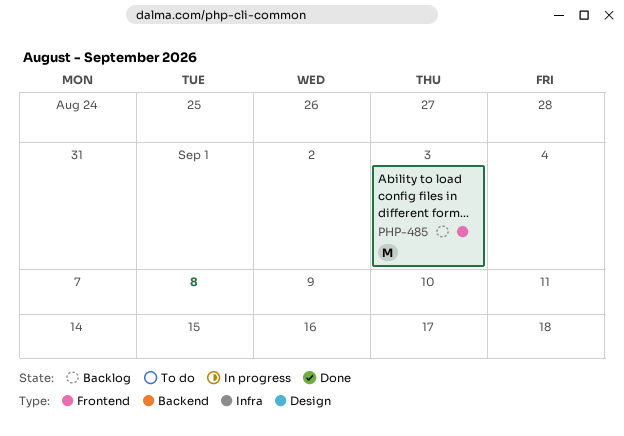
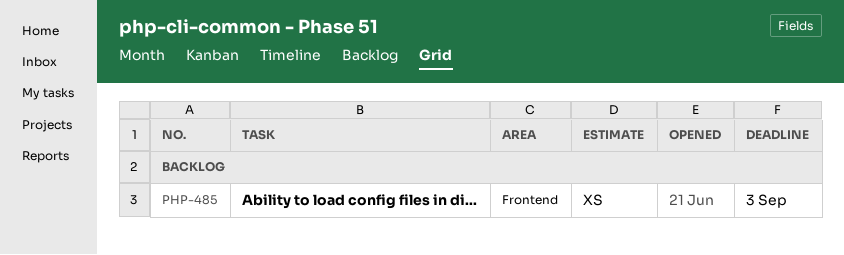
PHP-485, estimate: M -> XS

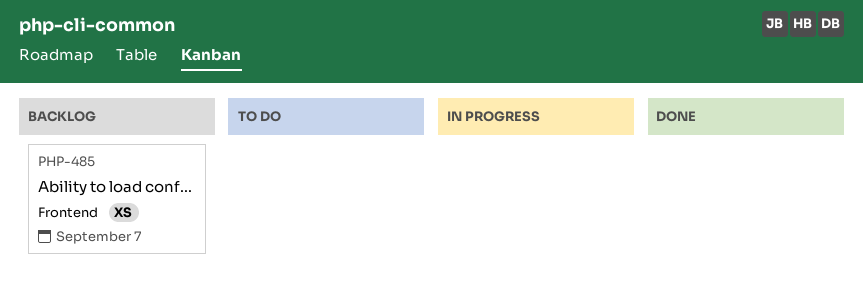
PHP-485, due: Sep 3 -> Sep 7

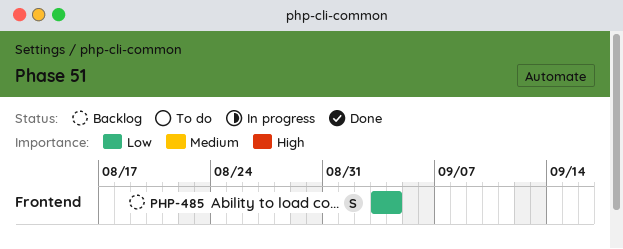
PHP-485, estimate: XS -> S
PHP-485, due: Sep 7 -> Sep 4

